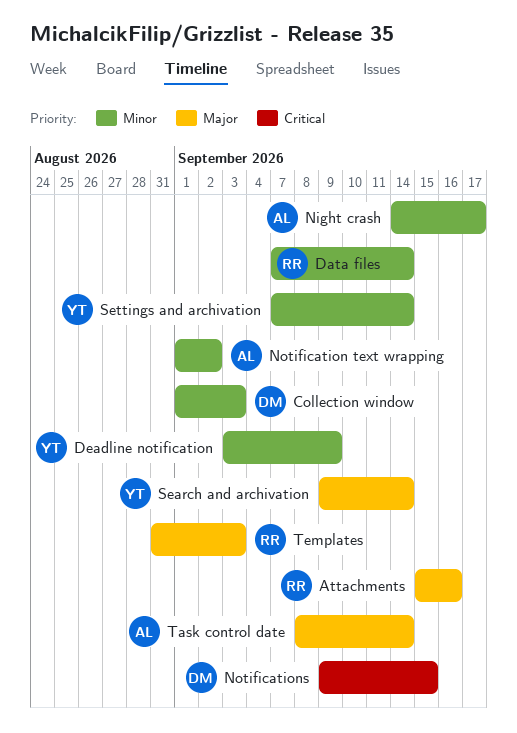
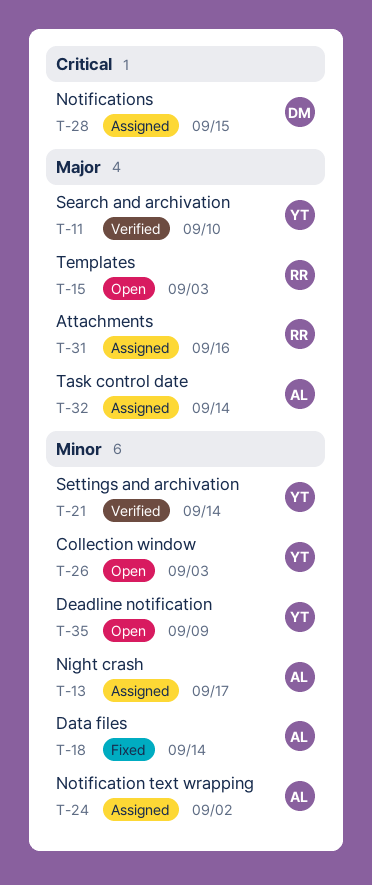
Collection window, owner: DM -> YT
Data files, owner: RR -> AL
Search and archivation, due: Sep 14 -> Sep 10

